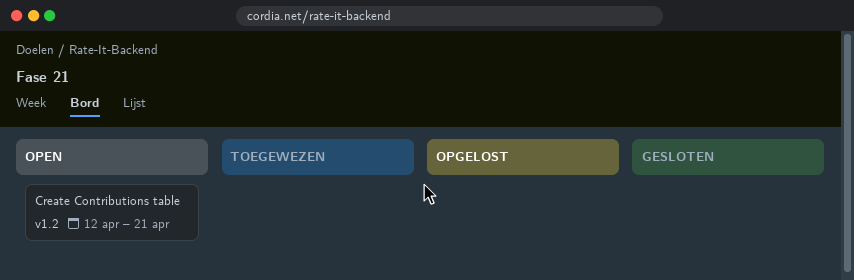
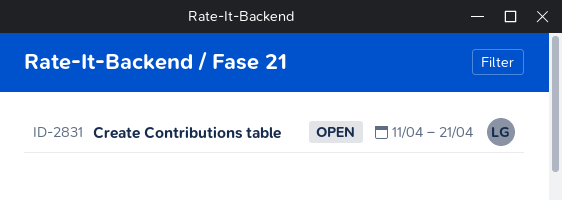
Create Contributions table, start: Apr 12 -> Apr 11

